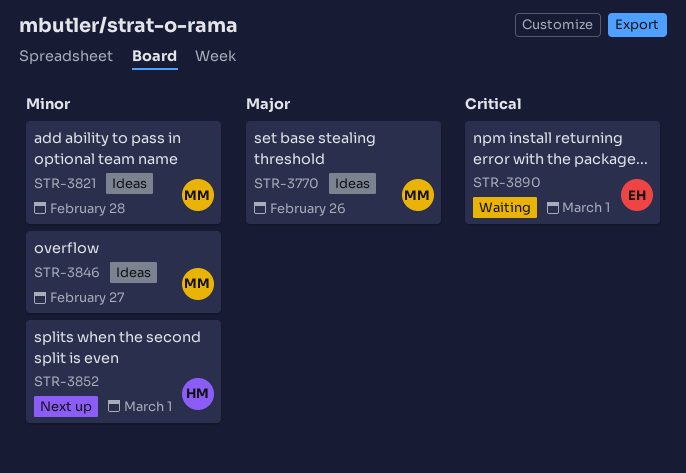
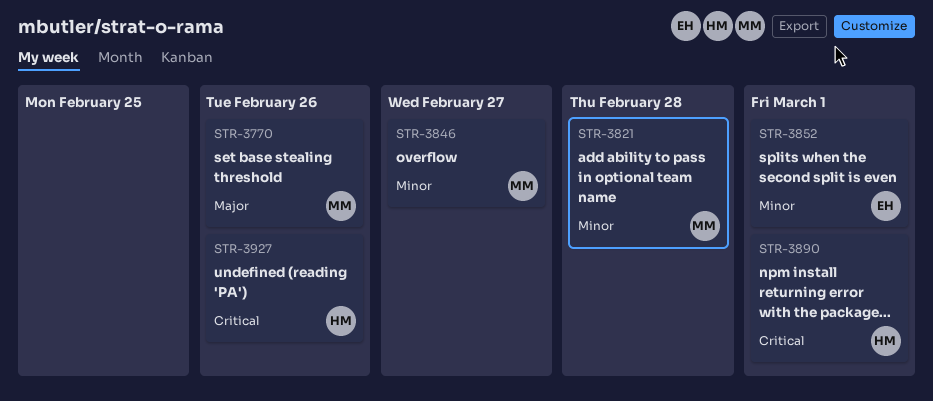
STR-3852, owner: HM -> EH
STR-3890, owner: EH -> HM
STR-3927: none -> present

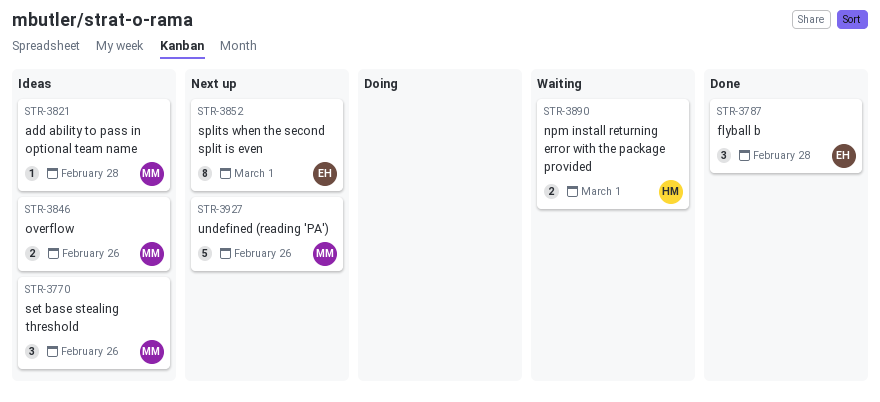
STR-3787: none -> present
STR-3846, due: Feb 27 -> Feb 26
STR-3927, owner: HM -> MM

